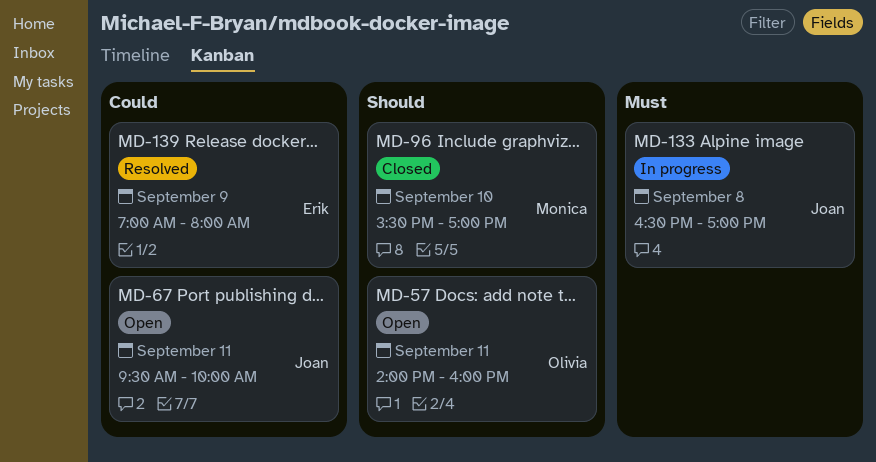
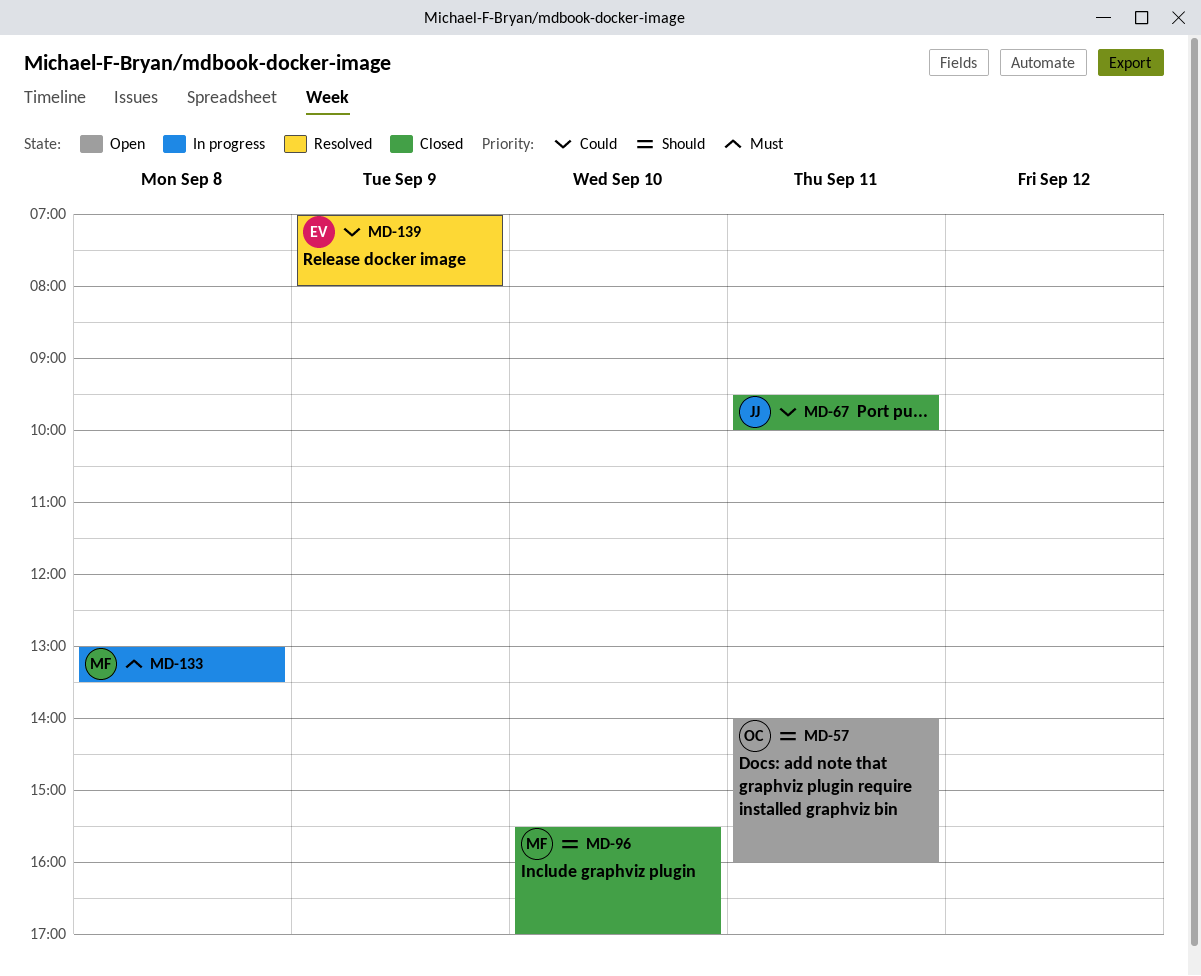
MD-67, status: Open -> Closed
MD-133, owner: Joan -> Monica
MD-133, begins: 16:30 -> 13:00
MD-133, ends: 17:00 -> 13:30

